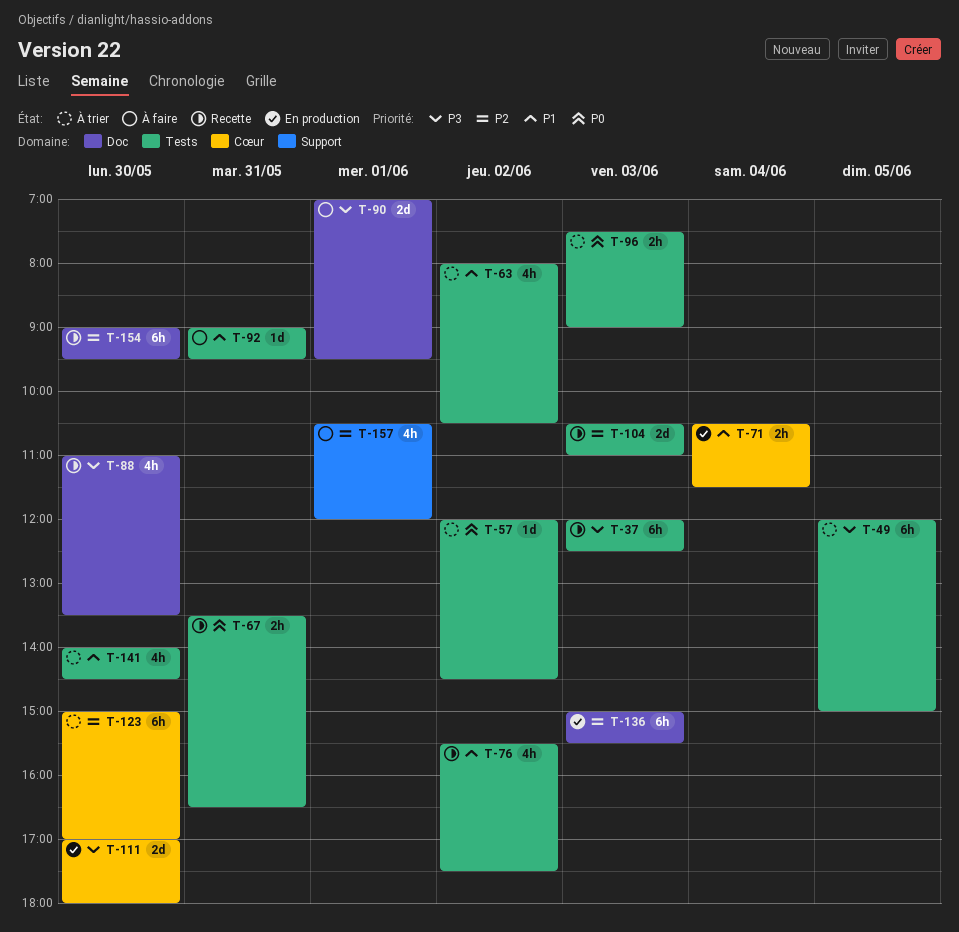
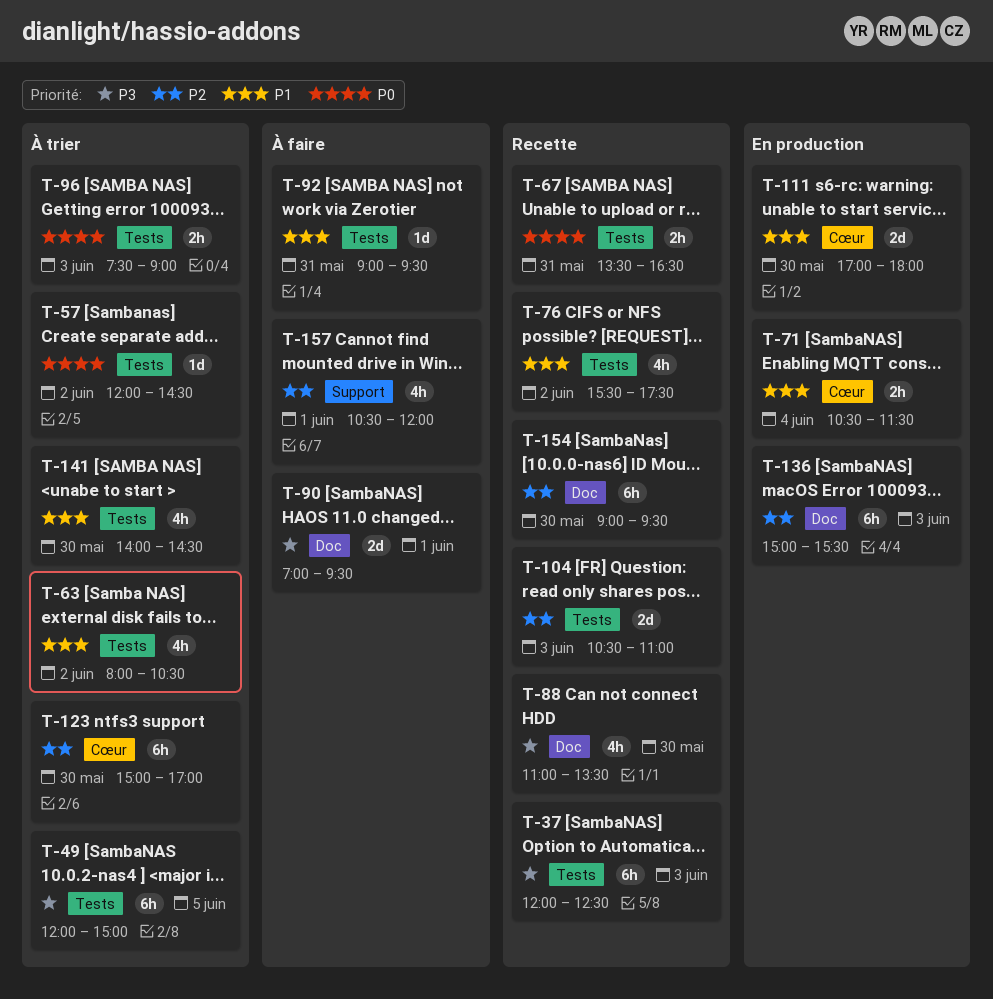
T-111, priority: P3 -> P1

